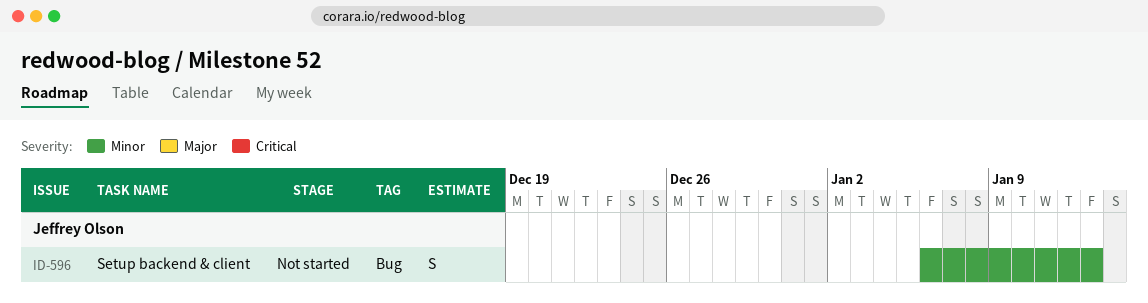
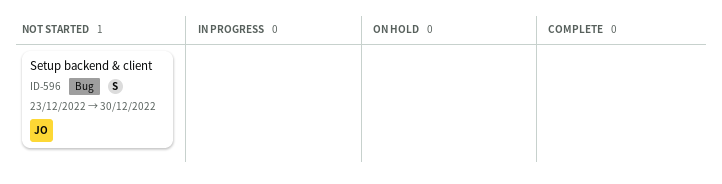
ID-596, start: Jan 6 -> Dec 23
ID-596, due: Jan 13 -> Dec 30

